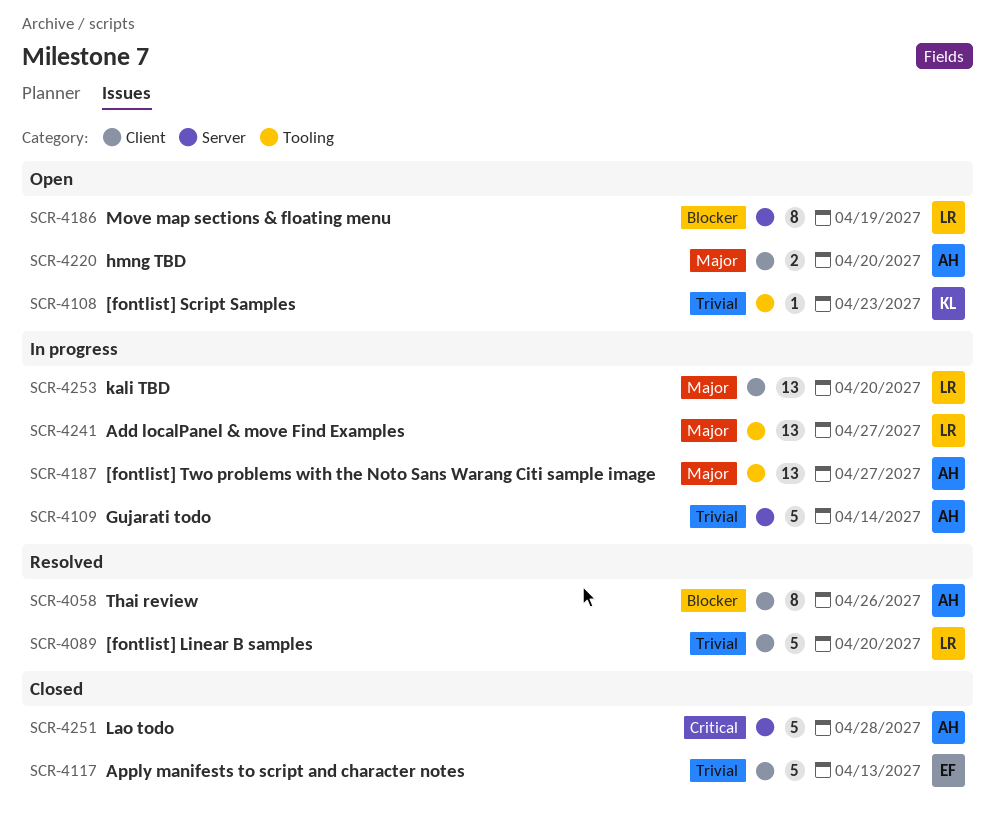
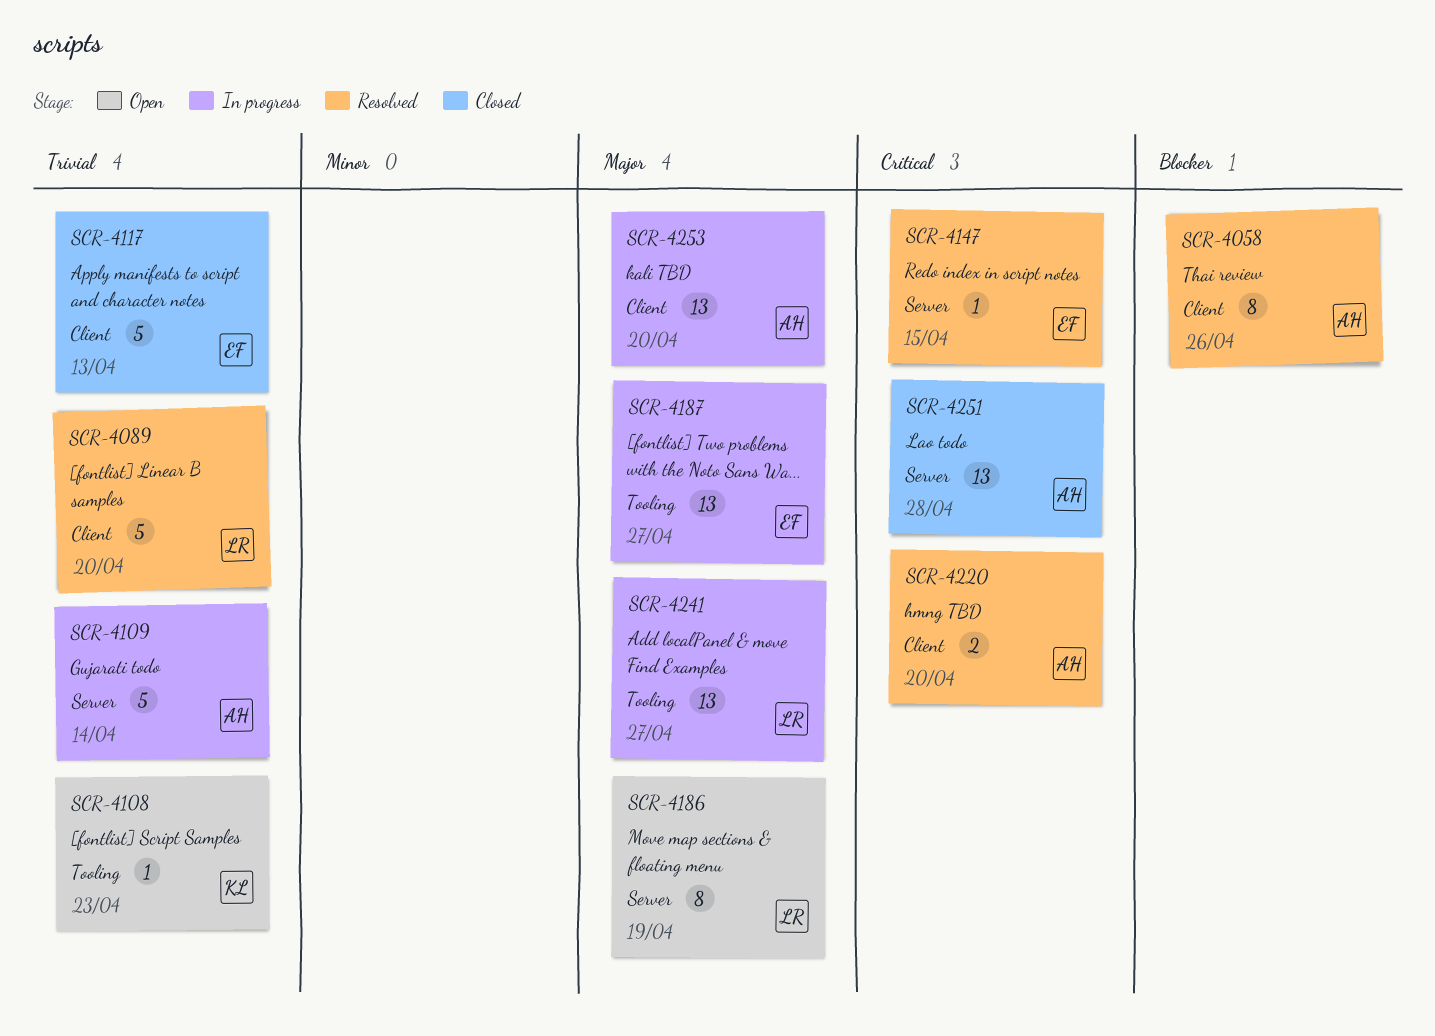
SCR-4147: none -> present
SCR-4186, priority: Blocker -> Major
SCR-4187, owner: AH -> EF
SCR-4220, status: Open -> Resolved
SCR-4220, priority: Major -> Critical
SCR-4251, estimate: 5 -> 13
SCR-4253, owner: LR -> AH

